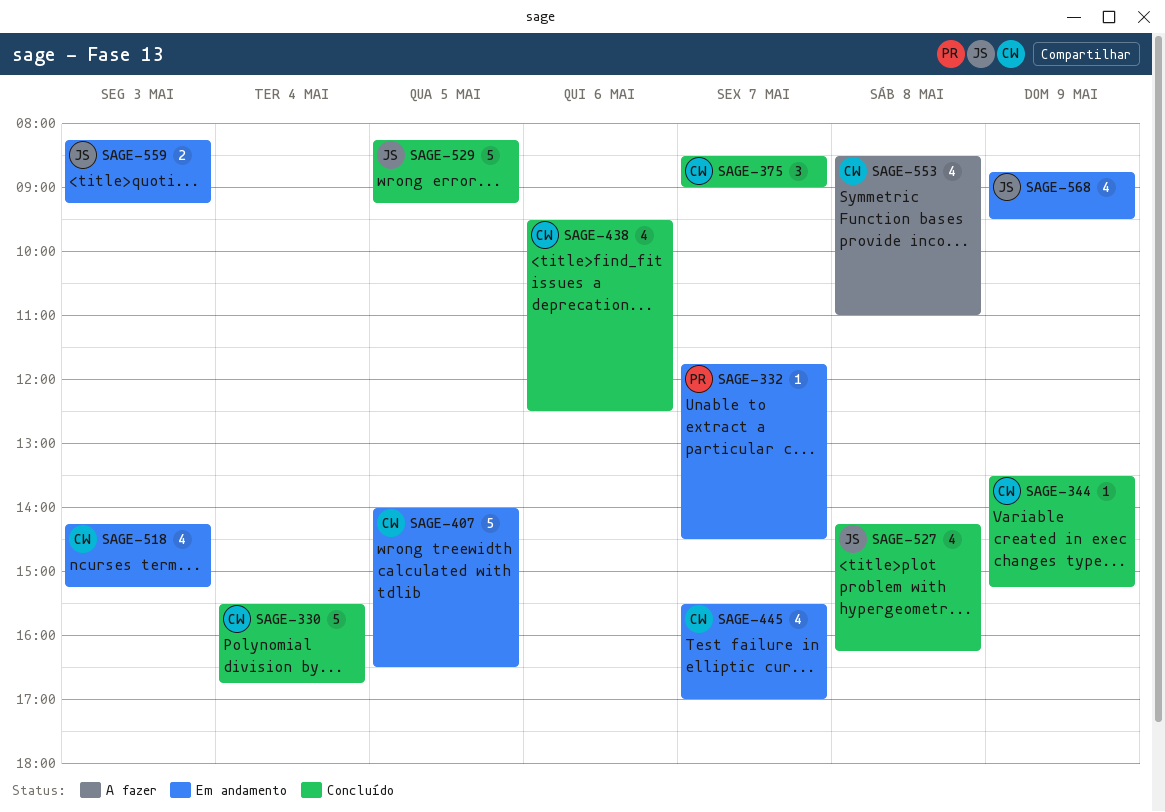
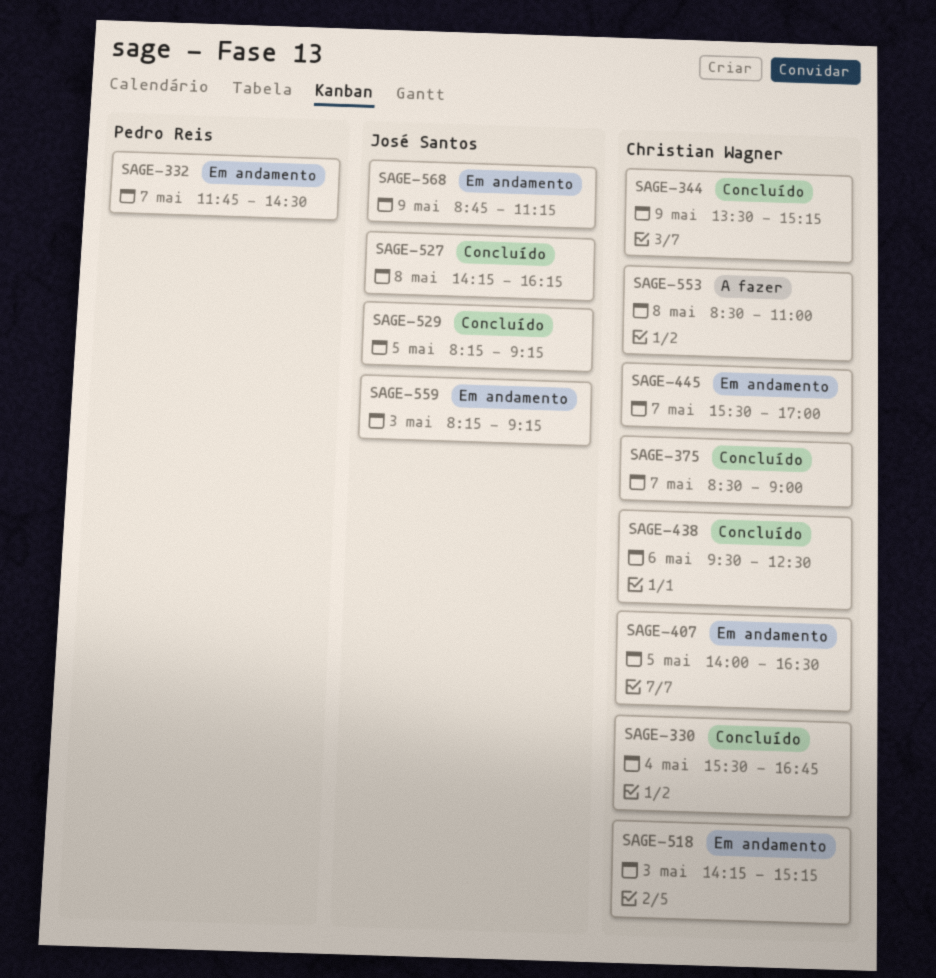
SAGE-568, ends: 09:30 -> 11:15

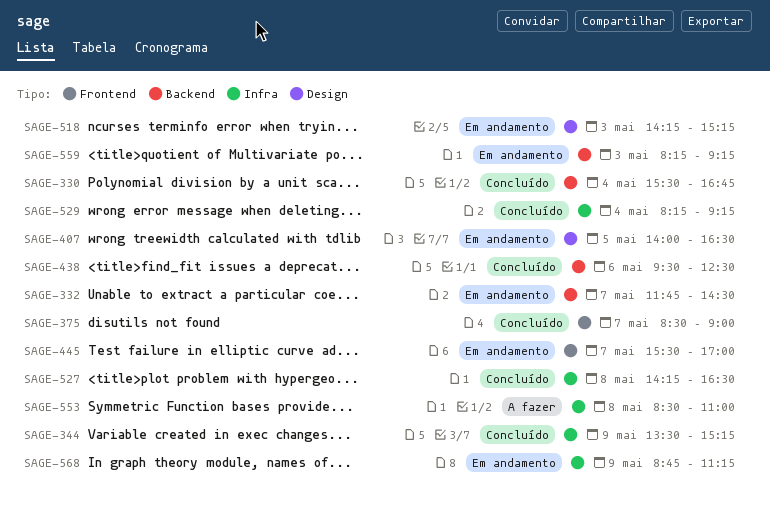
SAGE-527, ends: 16:15 -> 16:30
SAGE-529, day: May 5 -> May 4

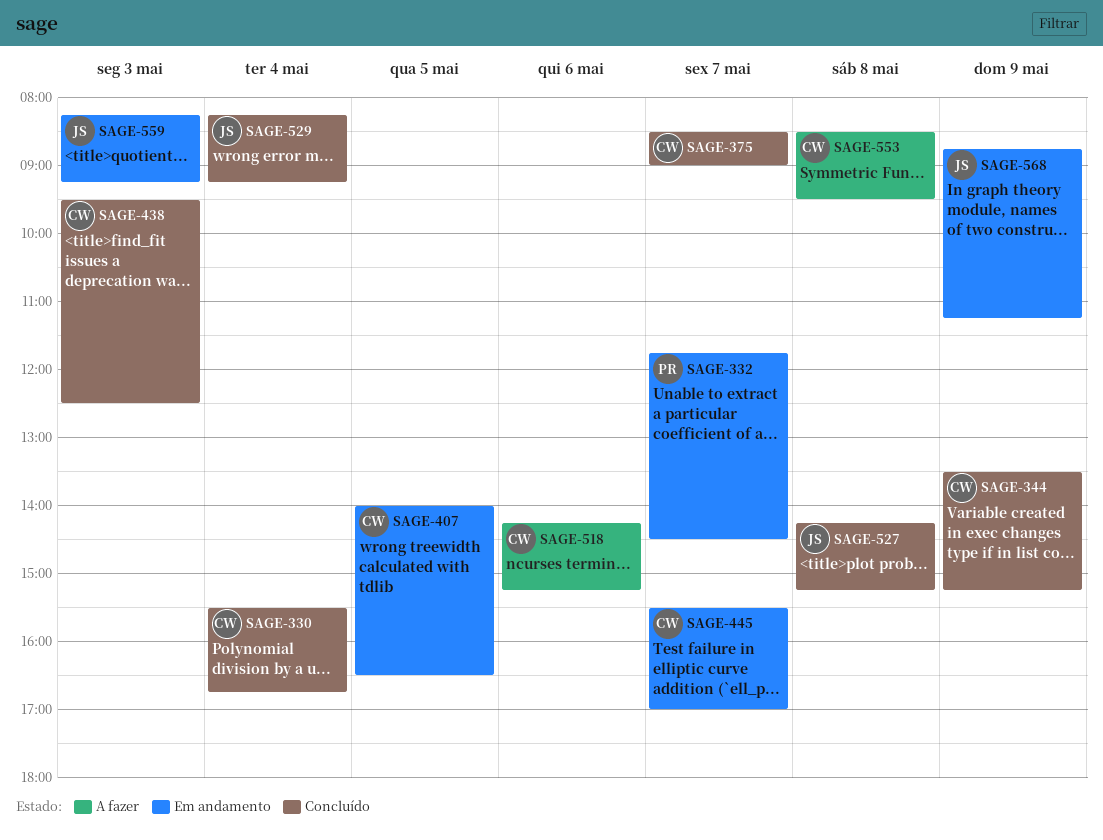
SAGE-438, day: May 6 -> May 3
SAGE-518, status: Em andamento -> A fazer
SAGE-518, day: May 3 -> May 6
SAGE-527, ends: 16:30 -> 15:15
SAGE-553, ends: 11:00 -> 09:30

